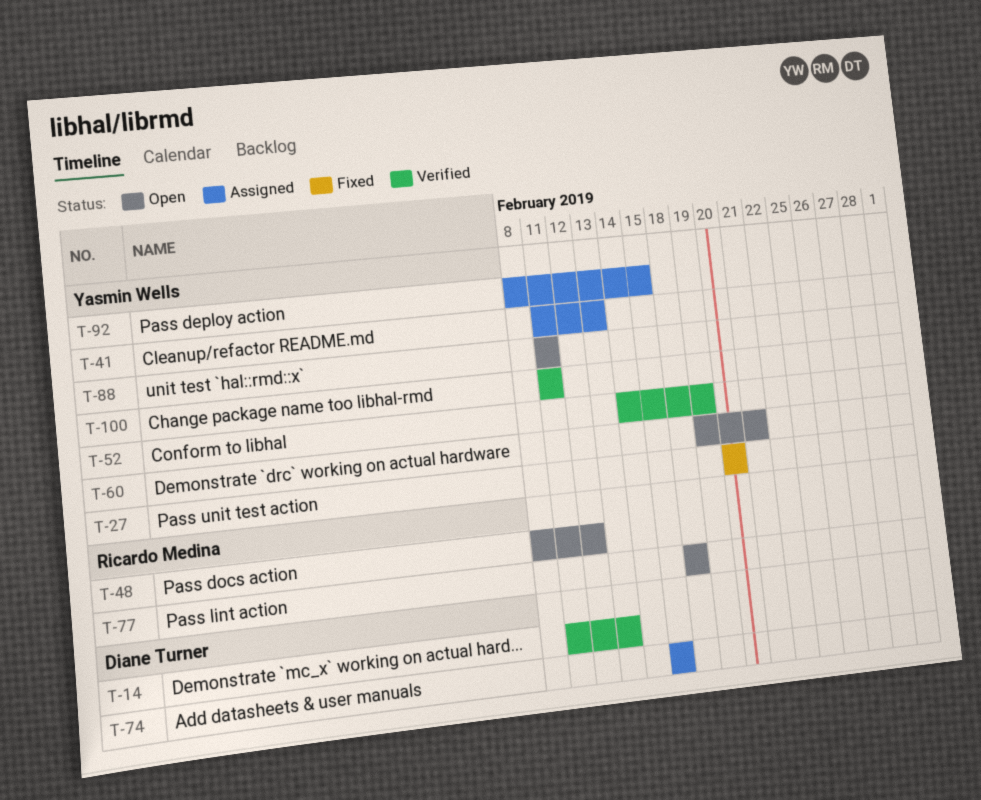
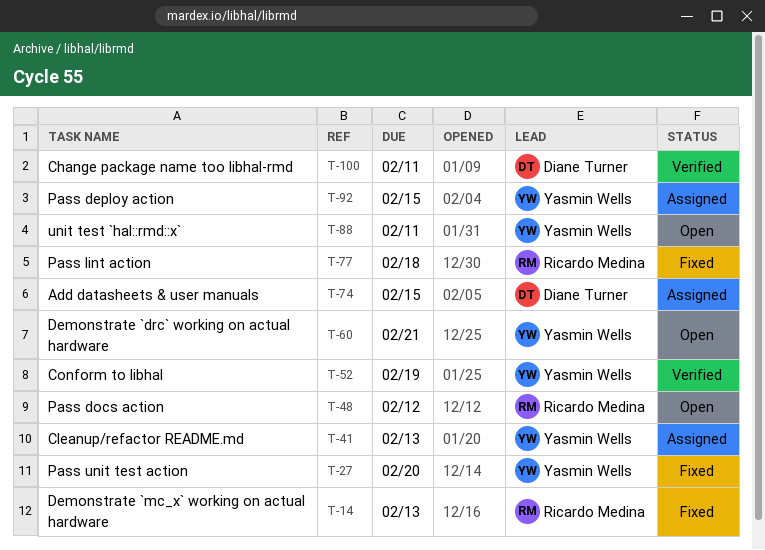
T-14, status: Verified -> Fixed
T-14, owner: Diane Turner -> Ricardo Medina
T-77, status: Open -> Fixed
T-100, owner: Yasmin Wells -> Diane Turner

